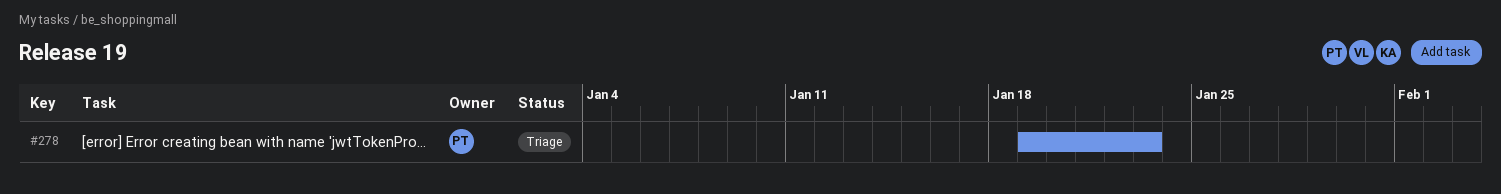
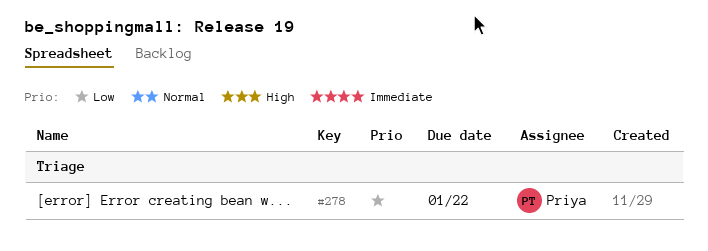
#278, due: Jan 23 -> Jan 22

